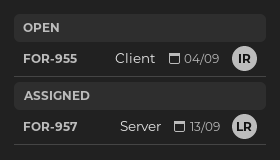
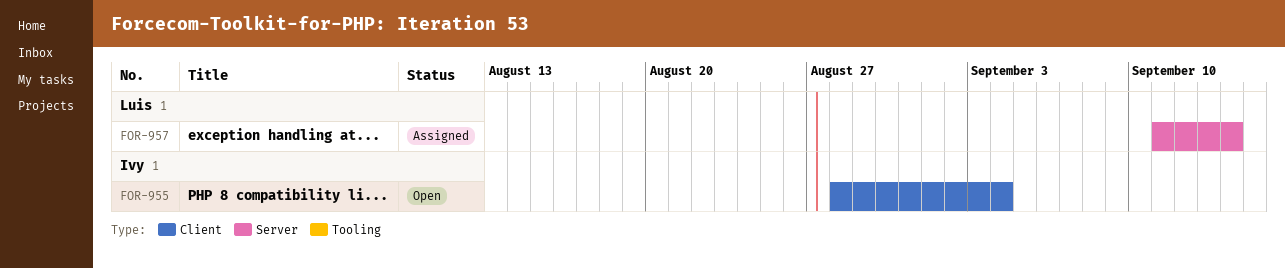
FOR-957, due: Sep 13 -> Sep 14

